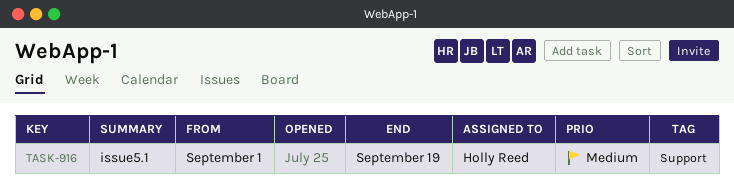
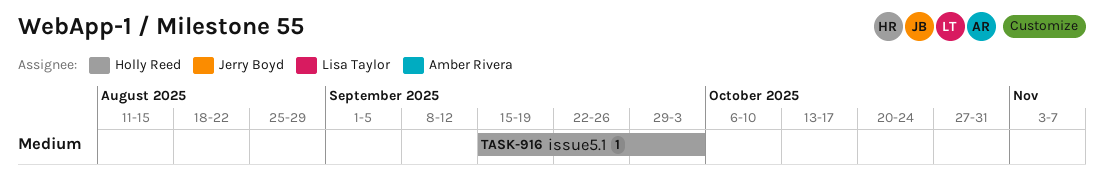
TASK-916, start: Sep 1 -> Sep 15
TASK-916, due: Sep 19 -> Oct 3

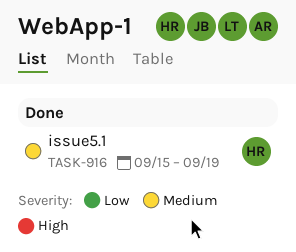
TASK-916, due: Oct 3 -> Sep 19

